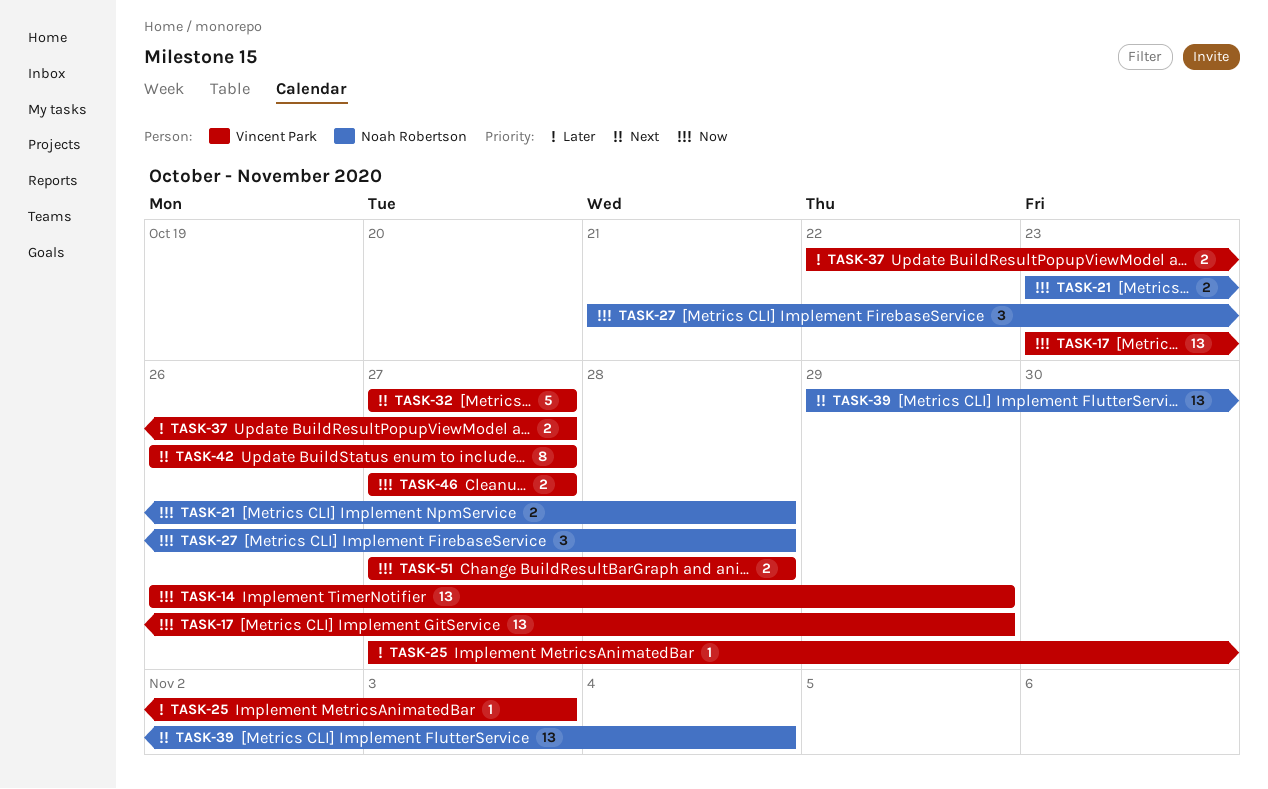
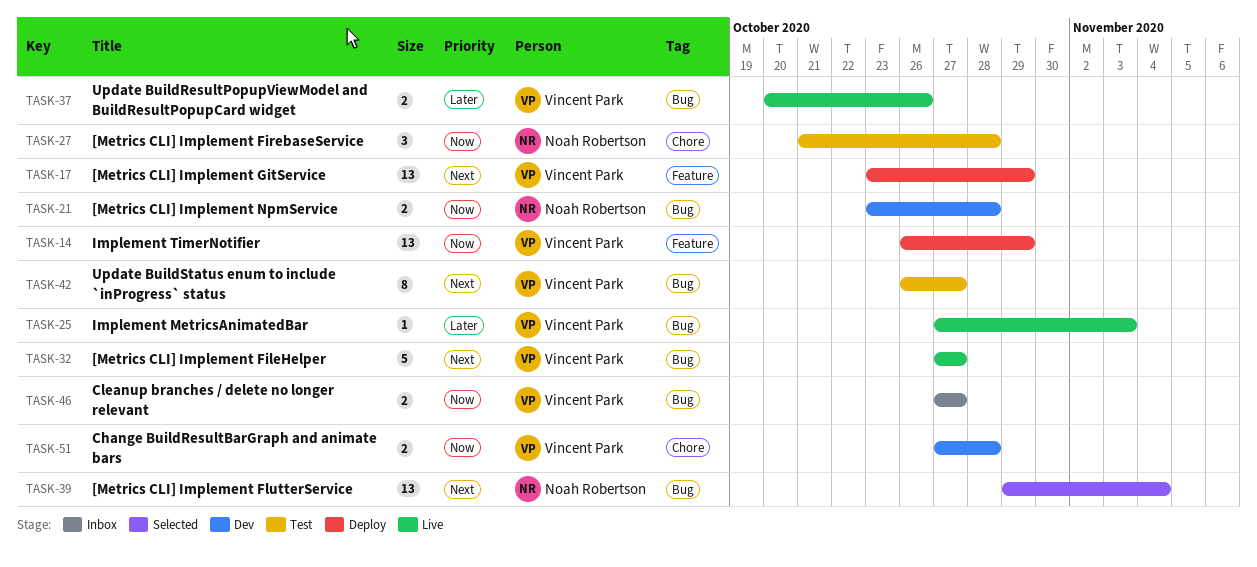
TASK-17, priority: Now -> Next
TASK-37, start: Oct 22 -> Oct 20
TASK-37, due: Oct 27 -> Oct 26

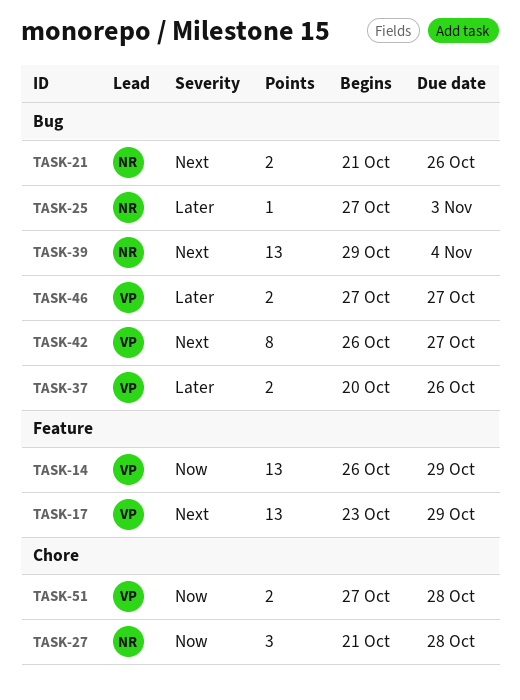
TASK-21, priority: Now -> Next
TASK-21, start: Oct 23 -> Oct 21
TASK-21, due: Oct 28 -> Oct 26
TASK-25, owner: Vincent Park -> Noah Robertson
TASK-32: present -> none
TASK-46, priority: Now -> Later

